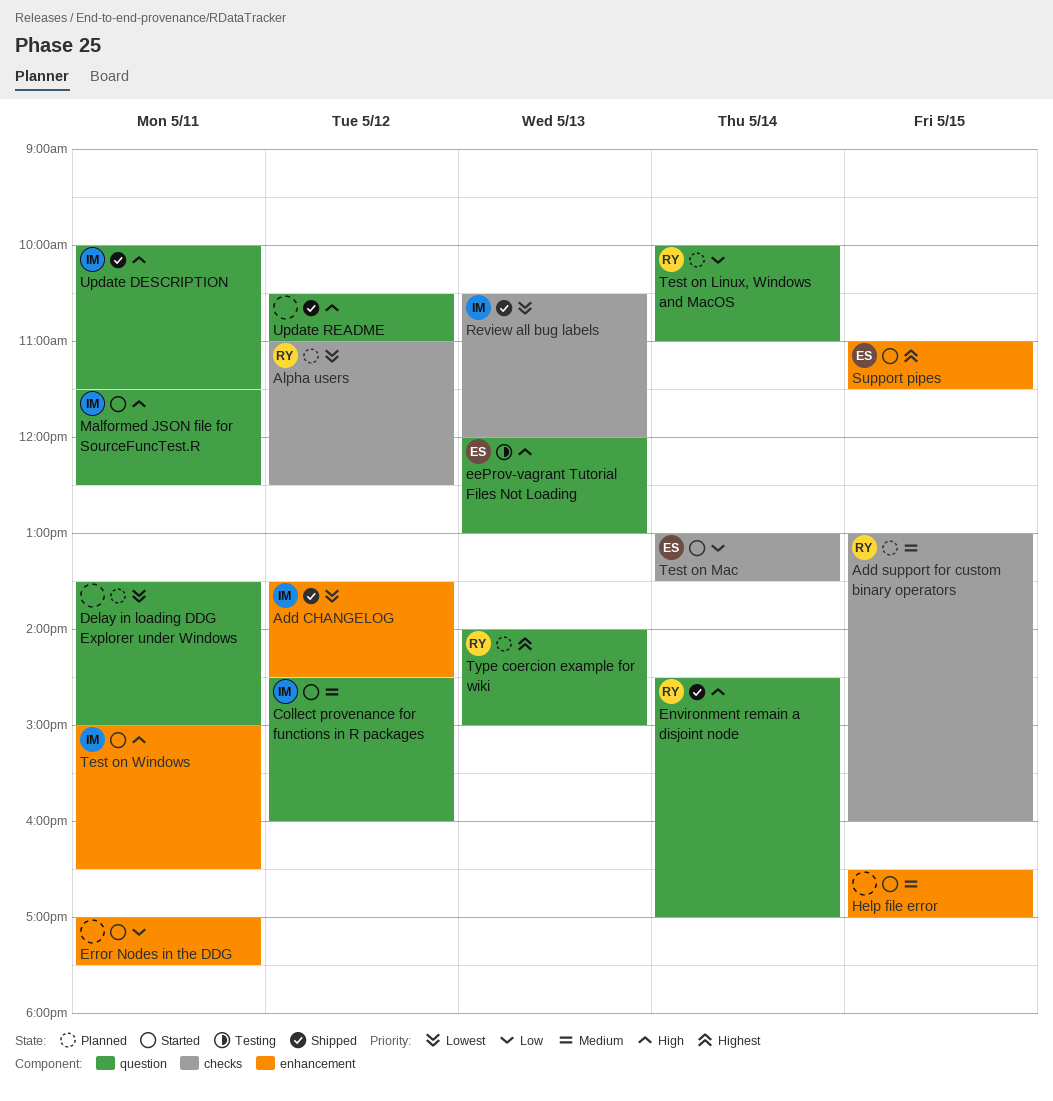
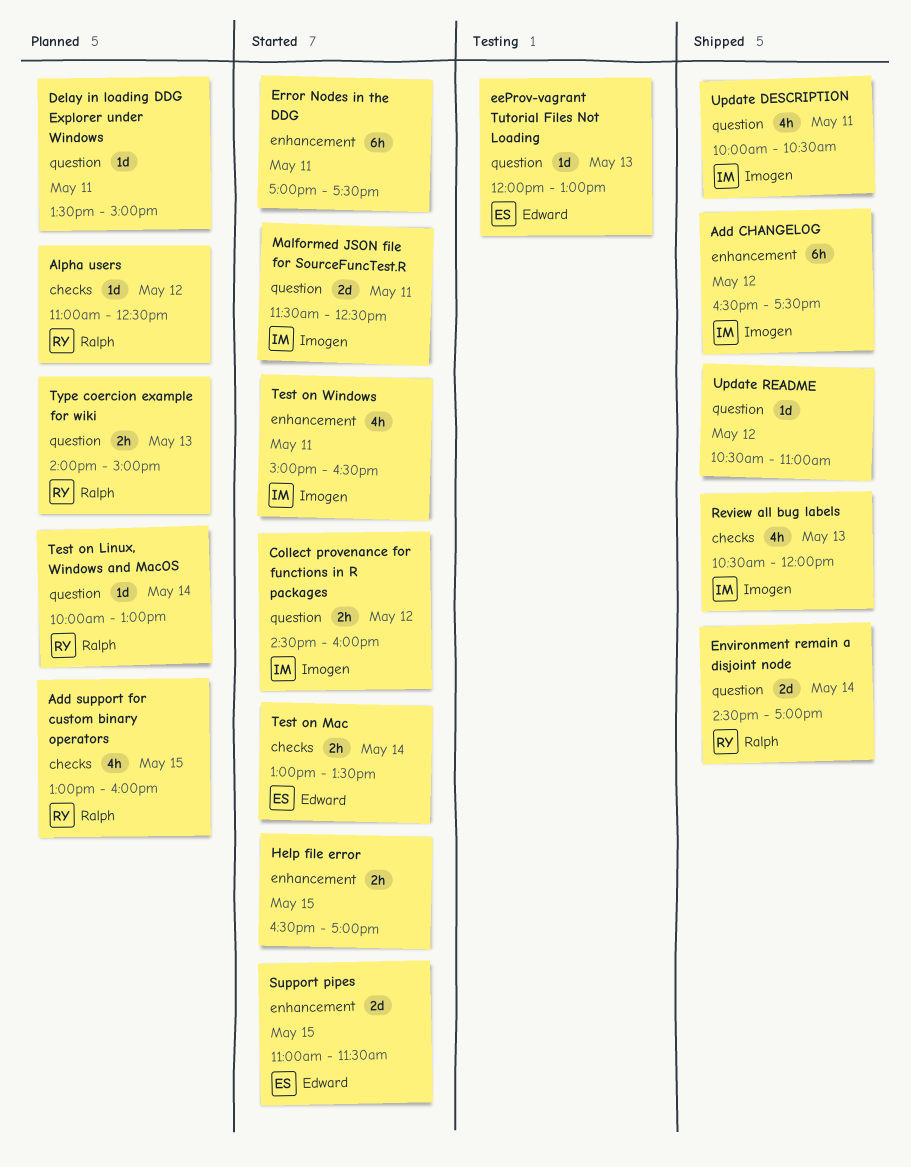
Add CHANGELOG, begins: 13:30 -> 16:30
Add CHANGELOG, ends: 14:30 -> 17:30
Test on Linux, Windows and MacOS, ends: 11:00 -> 13:00
Update DESCRIPTION, ends: 11:30 -> 10:30

